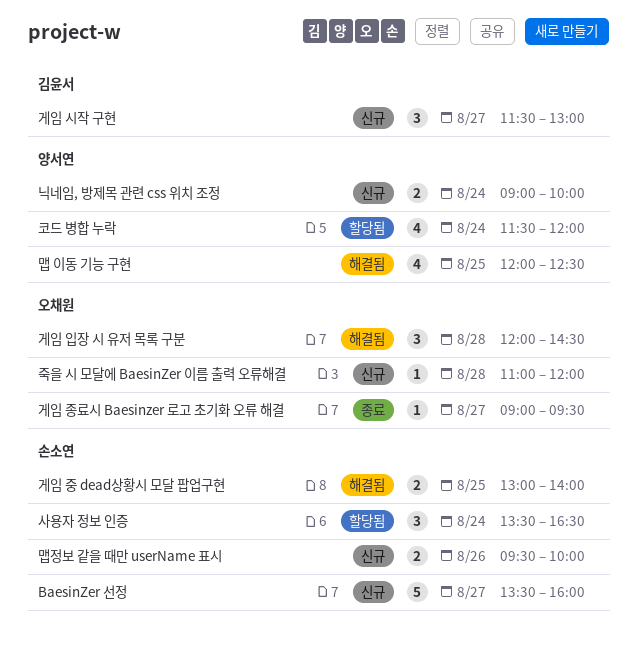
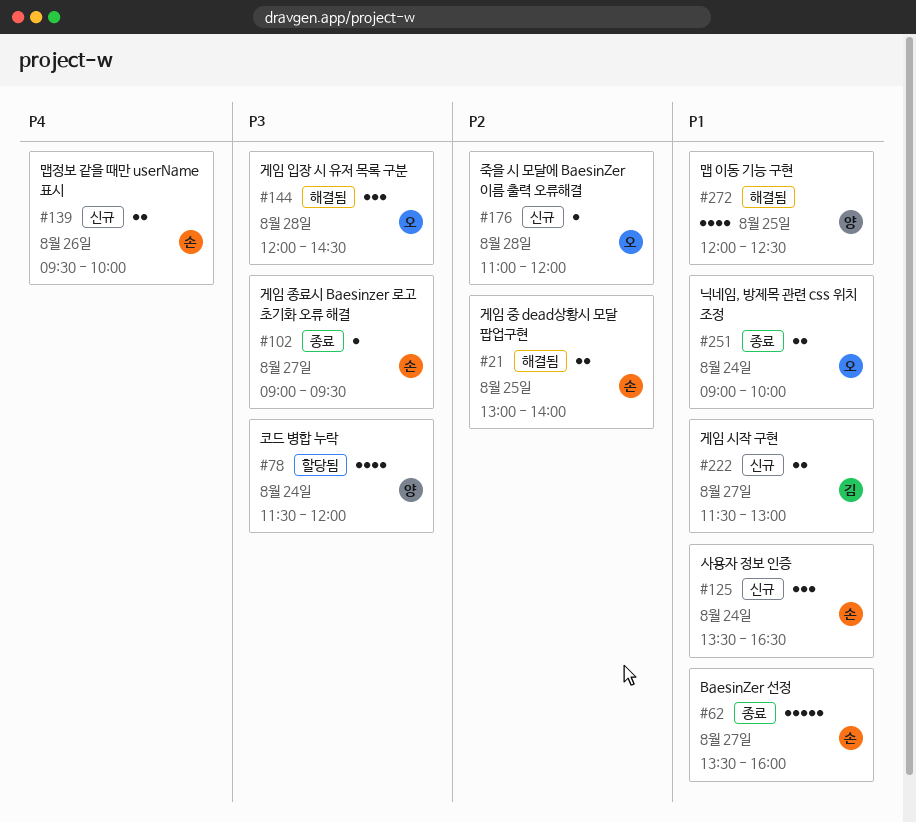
BaesinZer 선정, status: 신규 -> 종료
게임 시작 구현, estimate: 3 -> 2
게임 종료시 Baesinzer 로고 초기화 오류 해결, owner: 오채원 -> 손소연
닉네임, 방제목 관련 css 위치 조정, status: 신규 -> 종료
닉네임, 방제목 관련 css 위치 조정, owner: 양서연 -> 오채원
사용자 정보 인증, status: 할당됨 -> 신규

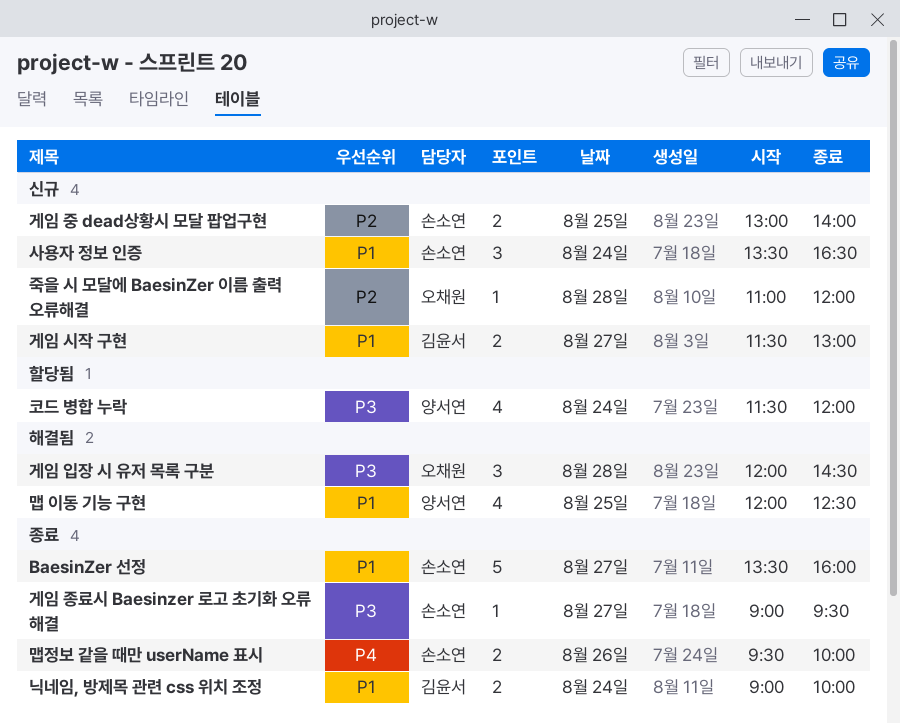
게임 중 dead상황시 모달 팝업구현, status: 해결됨 -> 신규
닉네임, 방제목 관련 css 위치 조정, owner: 오채원 -> 김윤서
맵정보 같을 때만 userName 표시, status: 신규 -> 종료

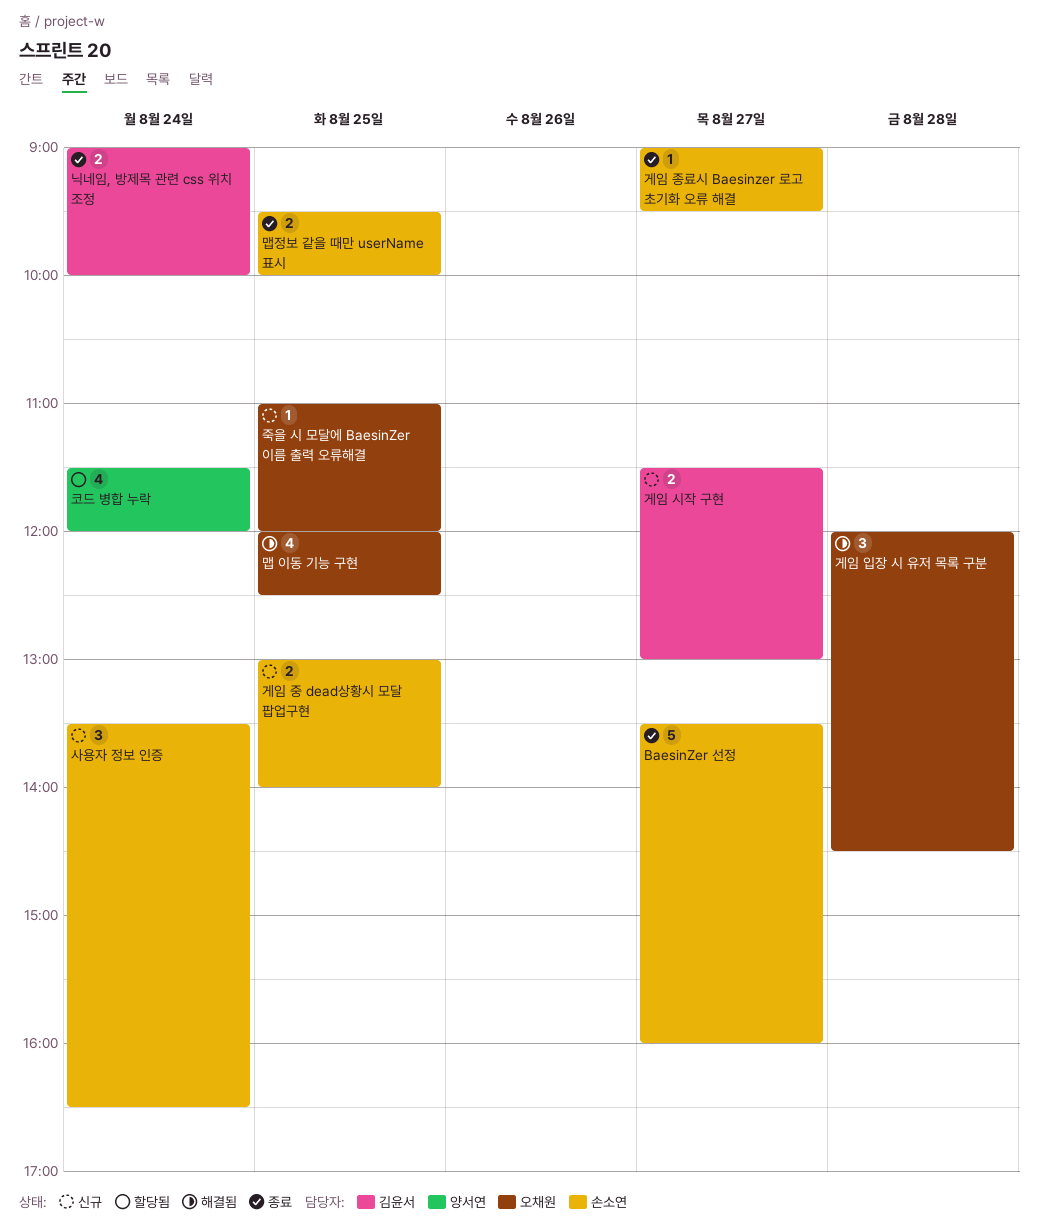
맵 이동 기능 구현, owner: 양서연 -> 오채원
맵정보 같을 때만 userName 표시, day: Aug 26 -> Aug 25
죽을 시 모달에 BaesinZer 이름 출력 오류해결, day: Aug 28 -> Aug 25

